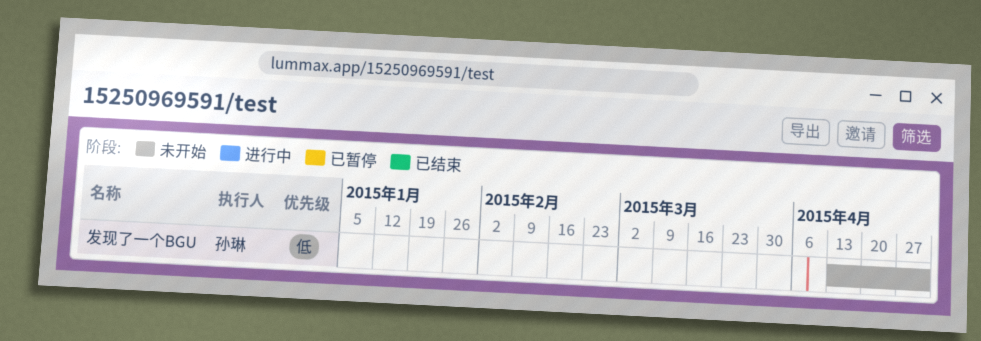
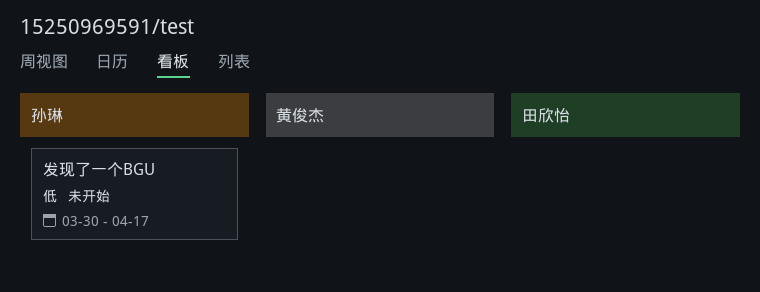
发现了一个BGU, start: Apr 13 -> Mar 30
发现了一个BGU, due: May 1 -> Apr 17

